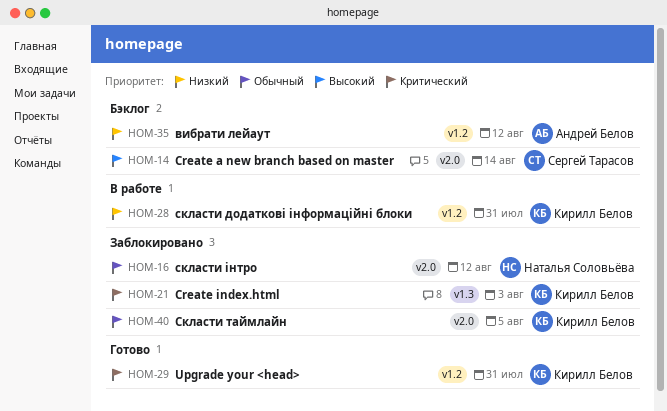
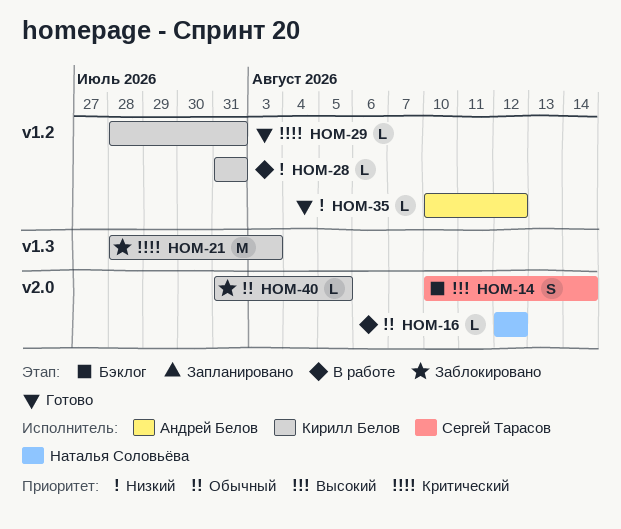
HOM-16, status: Заблокировано -> В работе
HOM-35, status: Бэклог -> Готово

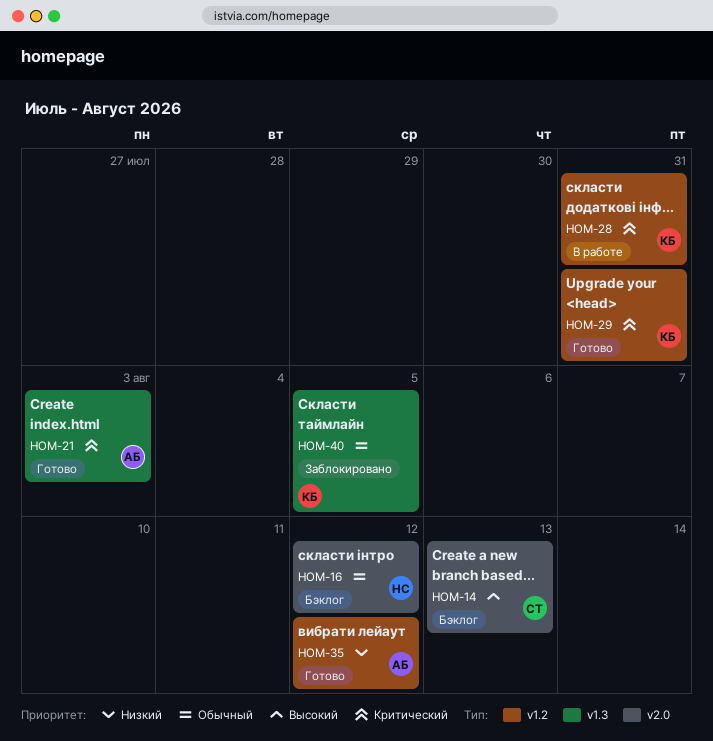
HOM-14, due: Aug 14 -> Aug 13
HOM-16, status: В работе -> Бэклог
HOM-21, status: Заблокировано -> Готово
HOM-21, owner: Кирилл Белов -> Андрей Белов
HOM-28, priority: Низкий -> Критический
HOM-40, label: v2.0 -> v1.3

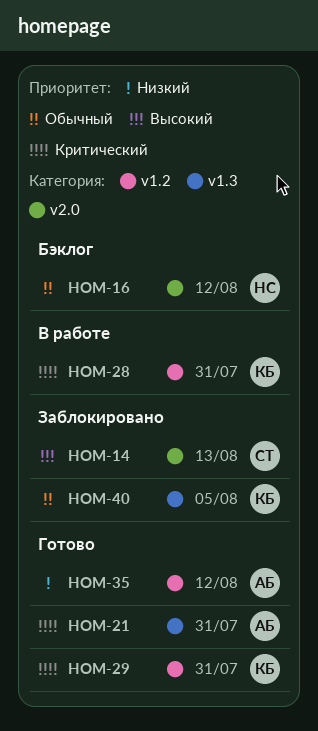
HOM-14, status: Бэклог -> Заблокировано
HOM-21, due: Aug 3 -> Jul 31

